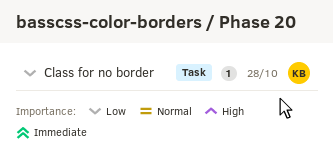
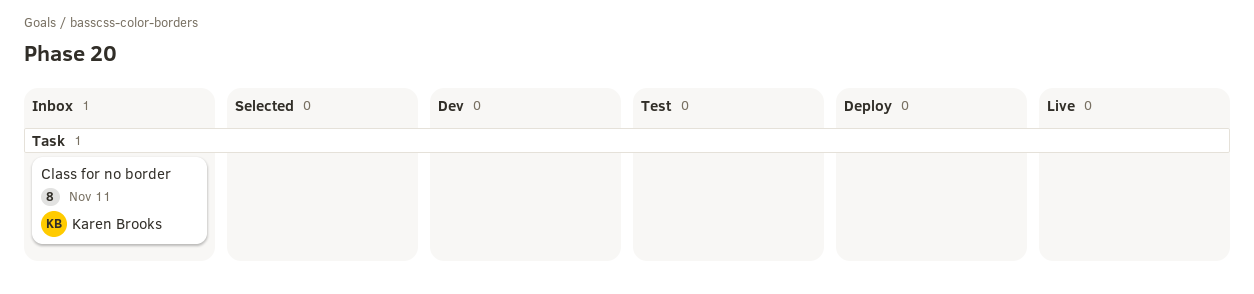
Class for no border, estimate: 1 -> 8
Class for no border, due: Oct 28 -> Nov 11

